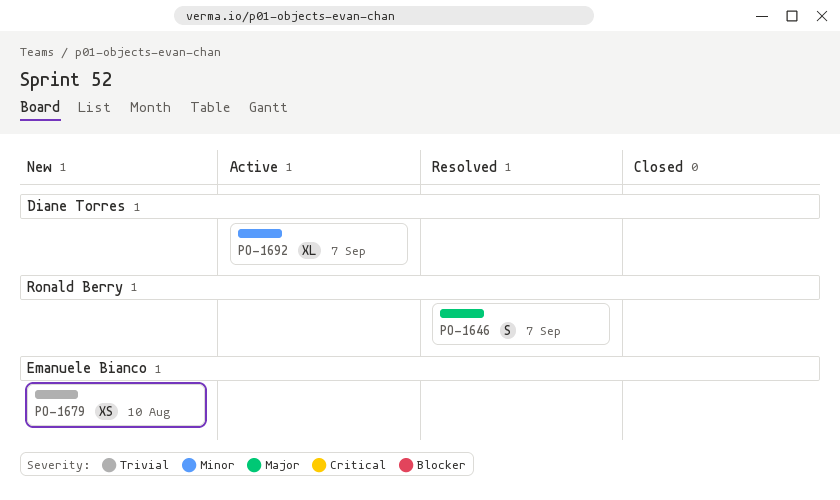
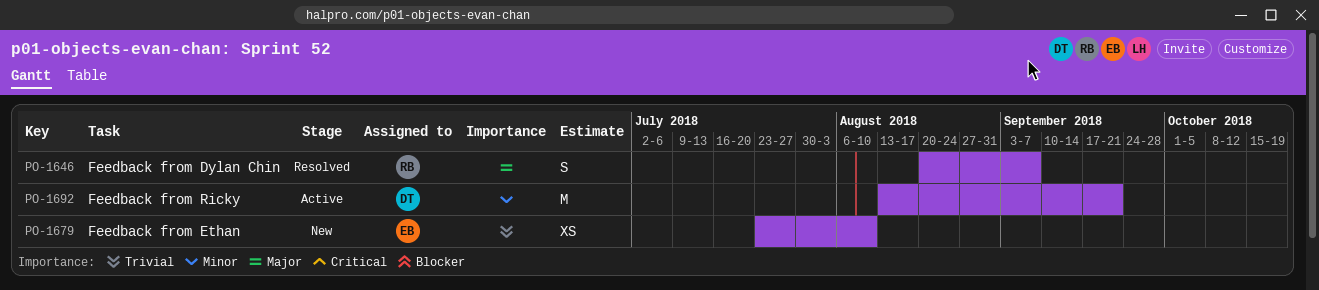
PO-1692, estimate: XL -> M
PO-1692, due: Sep 7 -> Sep 21

